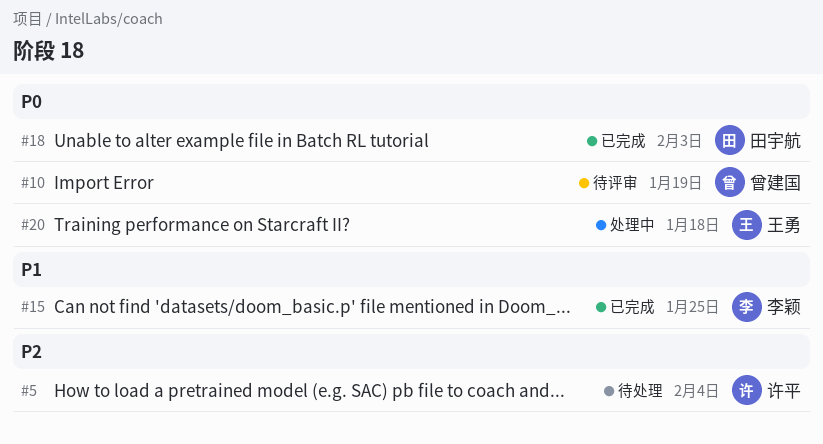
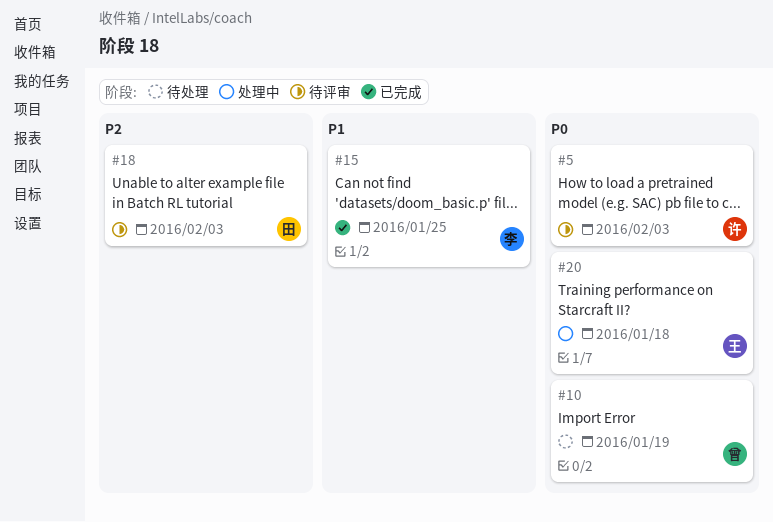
#5, status: 待处理 -> 待评审
#5, priority: P2 -> P0
#5, due: Feb 4 -> Feb 3
#10, status: 待评审 -> 待处理
#18, status: 已完成 -> 待评审
#18, priority: P0 -> P2

